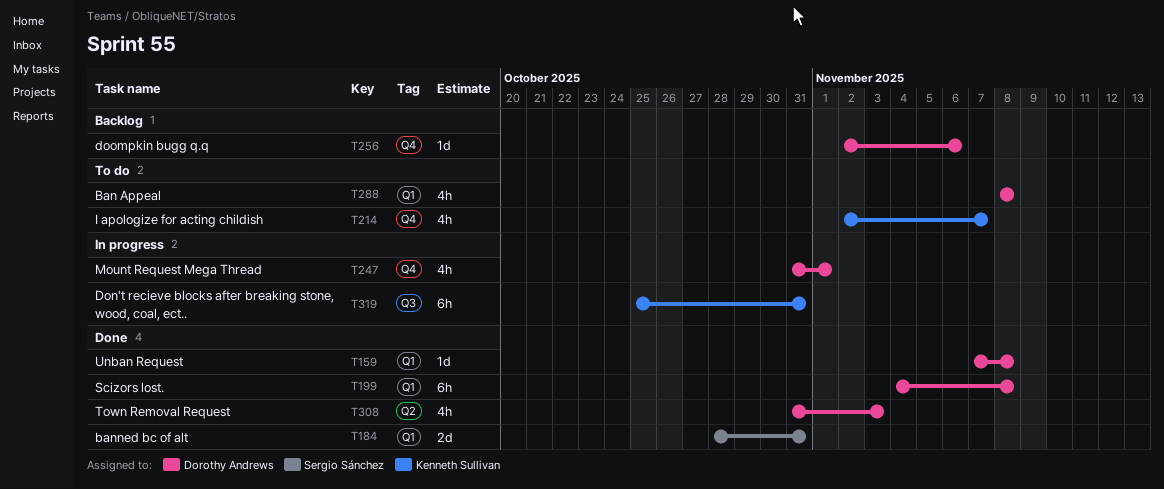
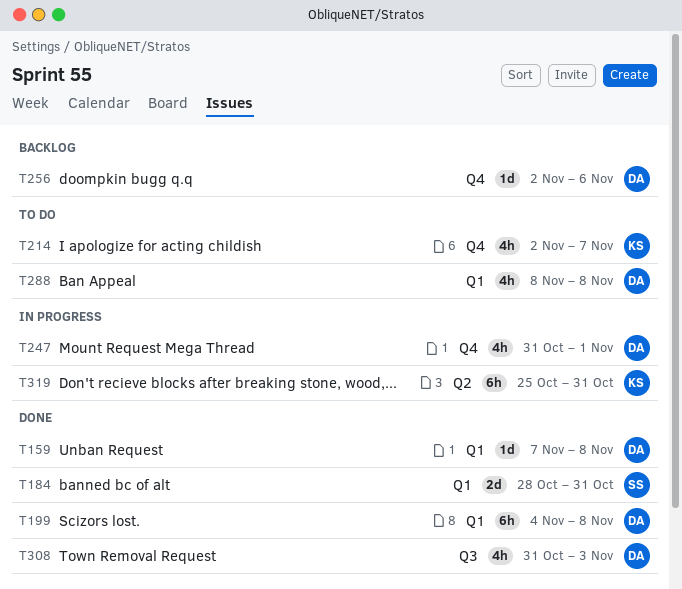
T308, label: Q2 -> Q3
T319, label: Q3 -> Q2

